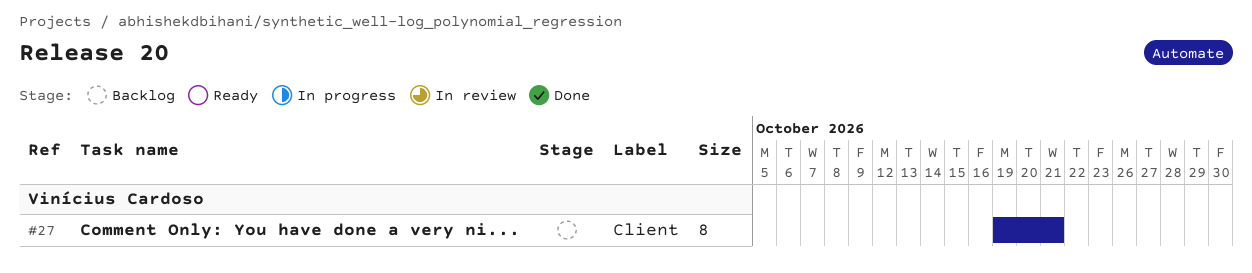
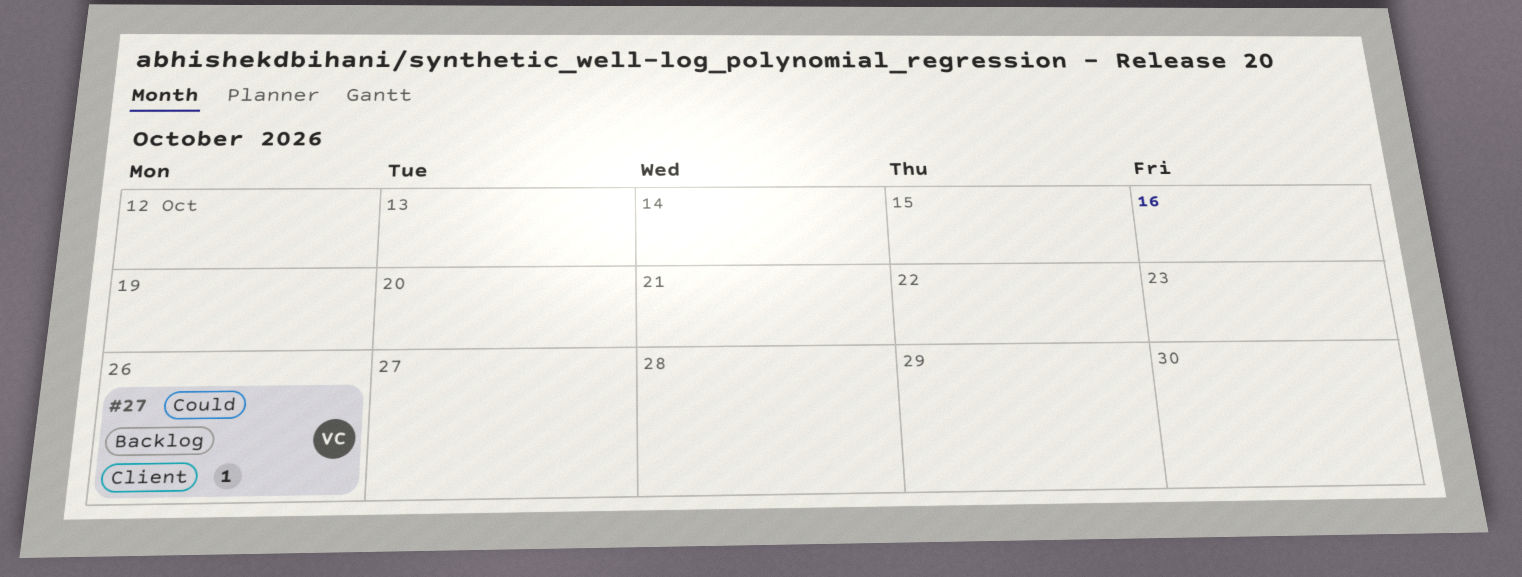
#27, estimate: 8 -> 1
#27, due: Oct 21 -> Oct 26

